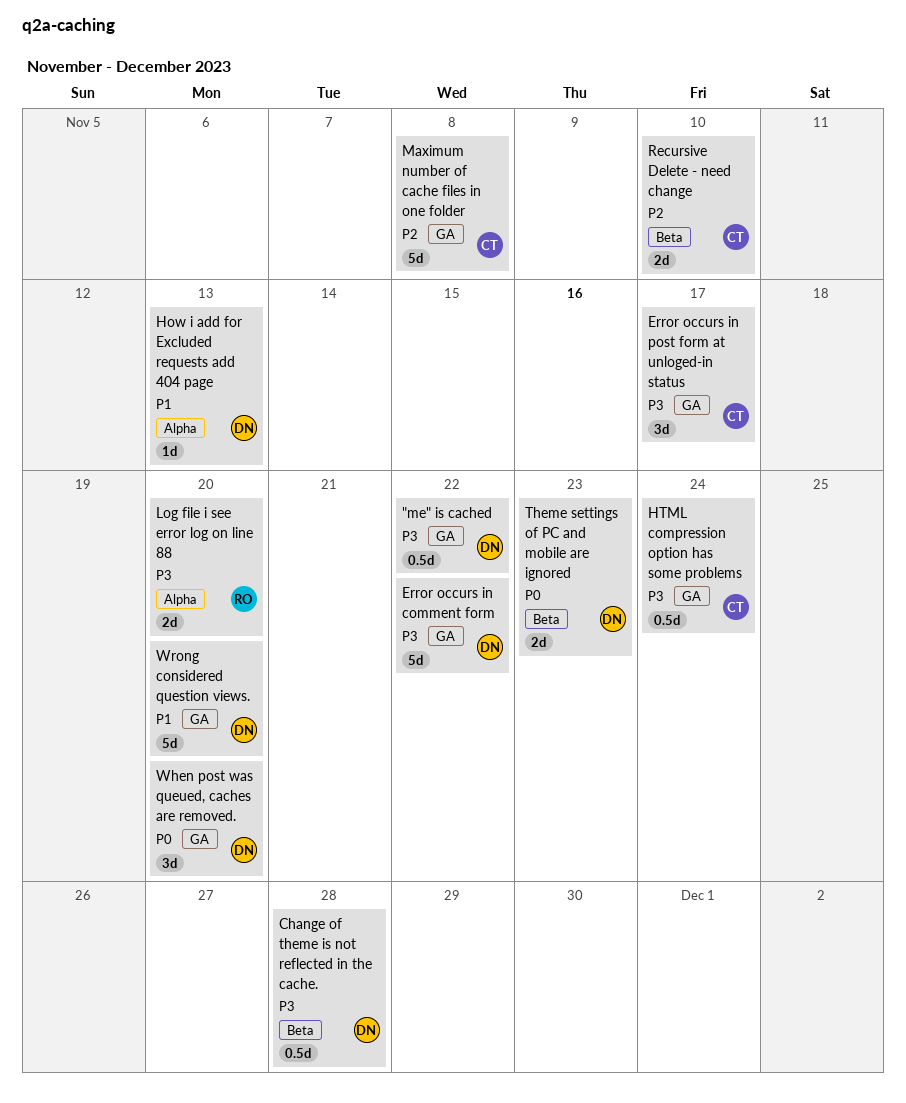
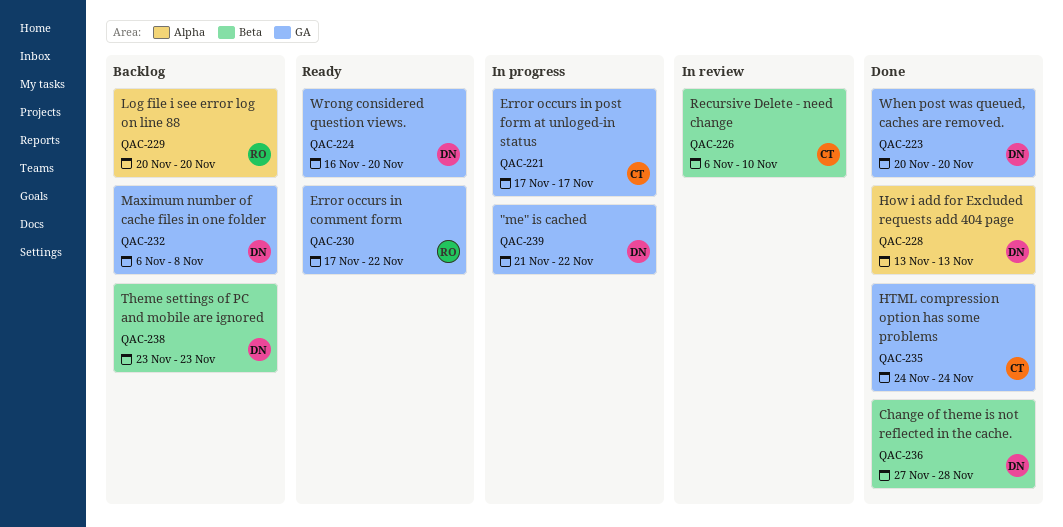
Error occurs in comment form, owner: DN -> RO
Maximum number of cache files in one folder, owner: CT -> DN

